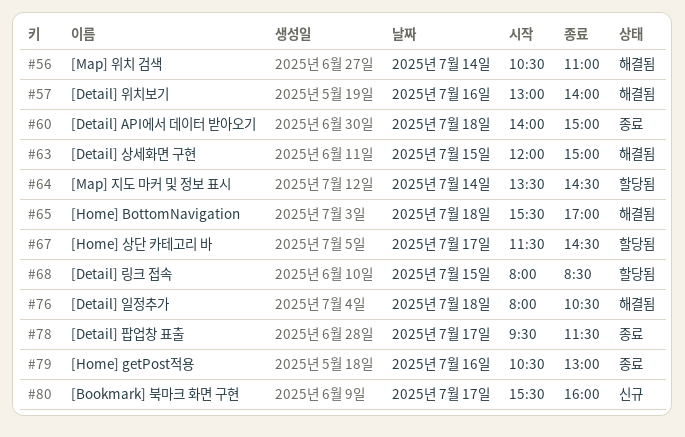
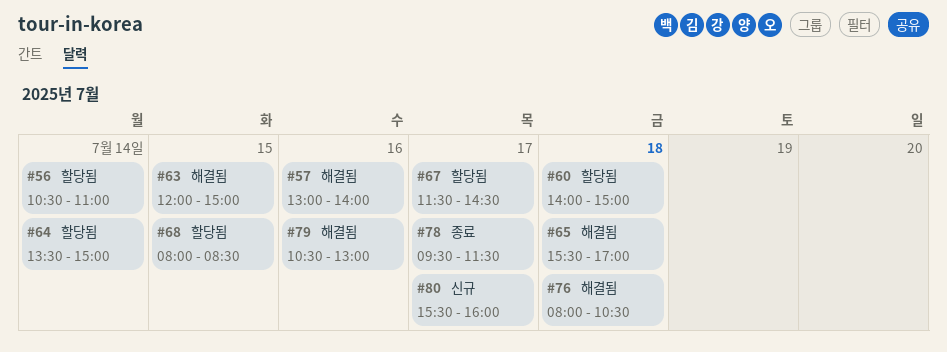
#56, status: 해결됨 -> 할당됨
#60, status: 종료 -> 할당됨
#64, ends: 14:30 -> 15:00
#79, status: 종료 -> 해결됨

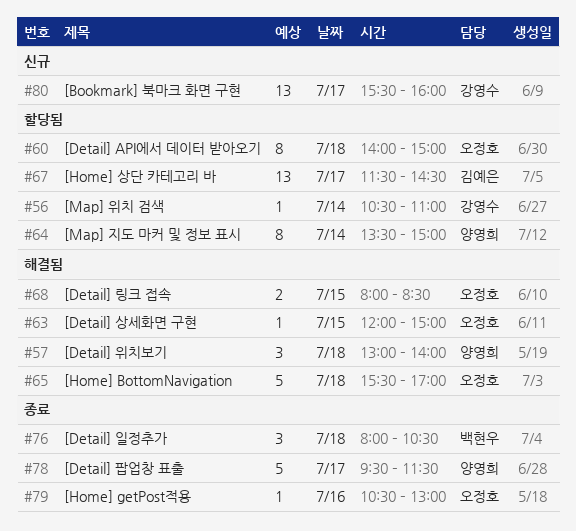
#57, day: Jul 16 -> Jul 18
#68, status: 할당됨 -> 해결됨
#76, status: 해결됨 -> 종료
#79, status: 해결됨 -> 종료

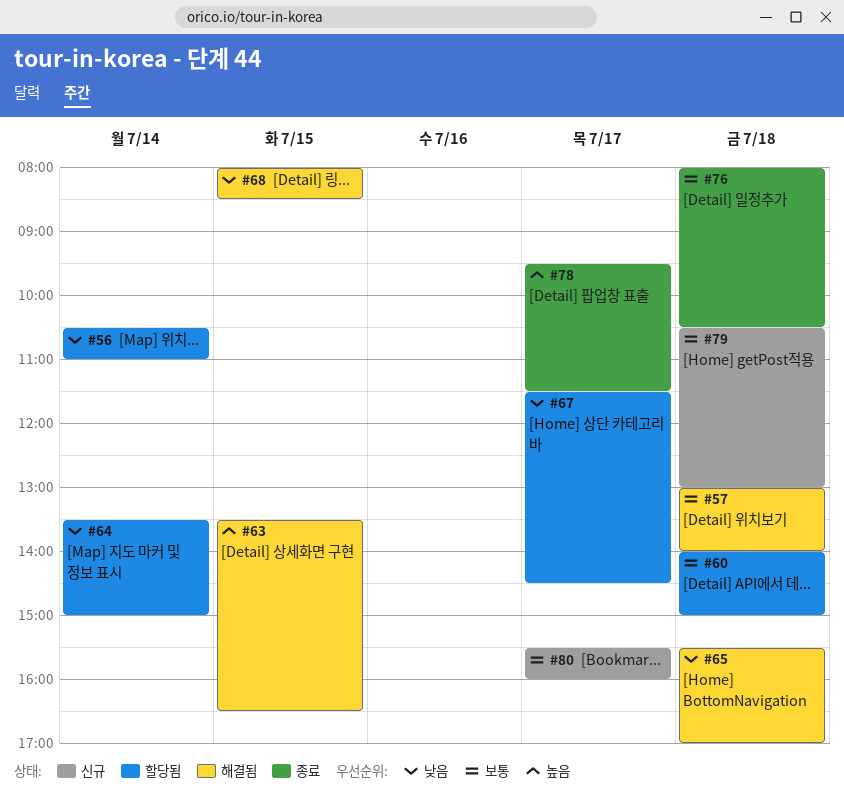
#63, begins: 12:00 -> 13:30
#63, ends: 15:00 -> 16:30
#79, status: 종료 -> 신규
#79, day: Jul 16 -> Jul 18

